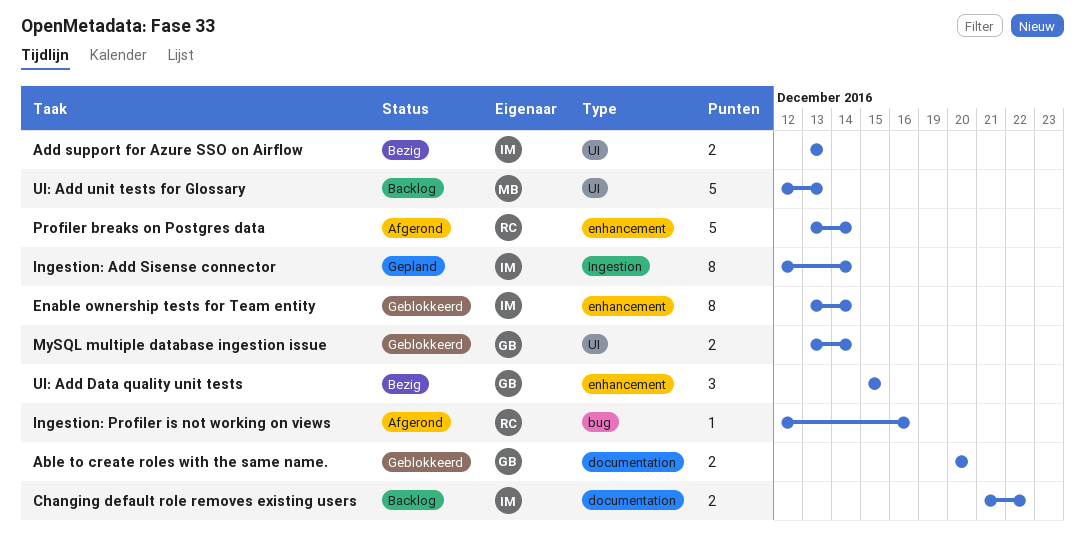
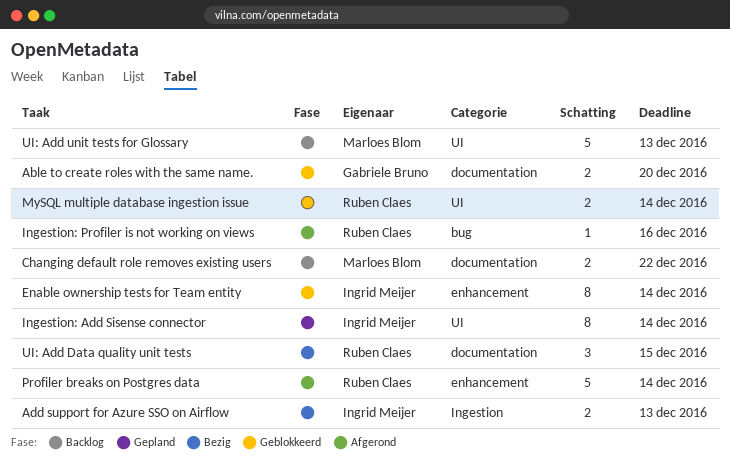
Add support for Azure SSO on Airflow, label: UI -> Ingestion
Changing default role removes existing users, owner: Ingrid Meijer -> Marloes Blom
Ingestion: Add Sisense connector, label: Ingestion -> UI
MySQL multiple database ingestion issue, owner: Gabriele Bruno -> Ruben Claes
UI: Add Data quality unit tests, owner: Gabriele Bruno -> Ruben Claes
UI: Add Data quality unit tests, label: enhancement -> documentation

